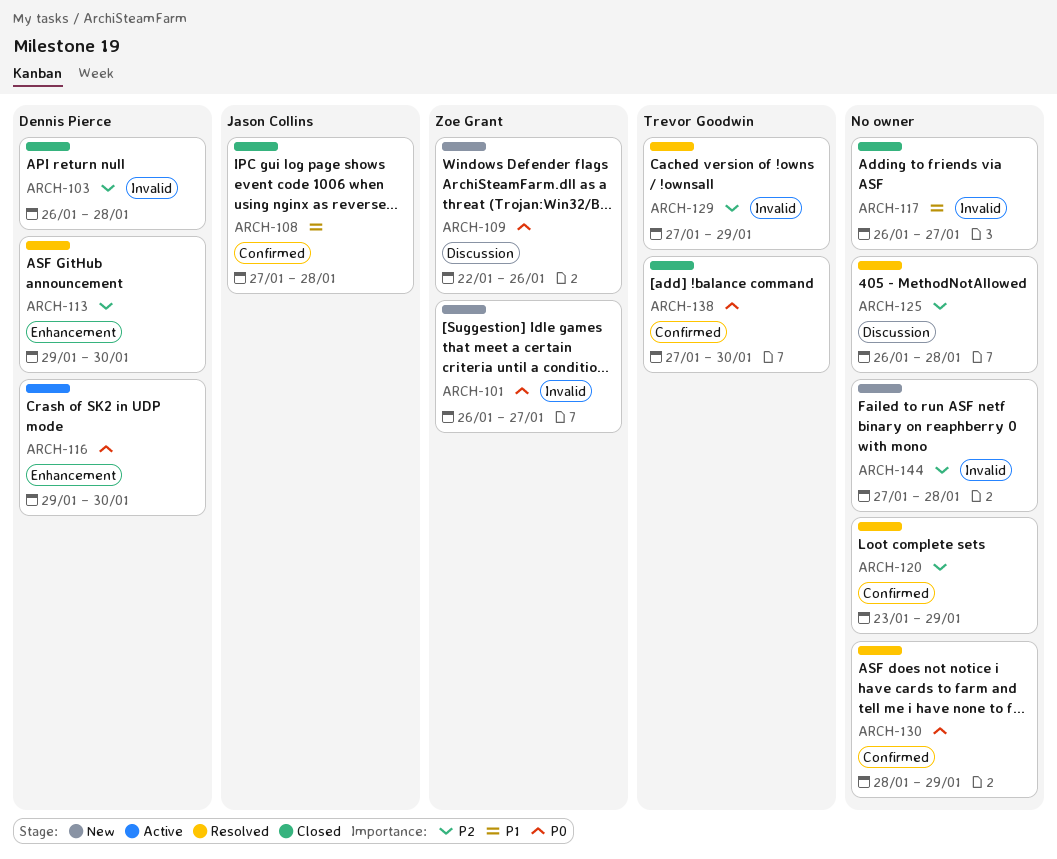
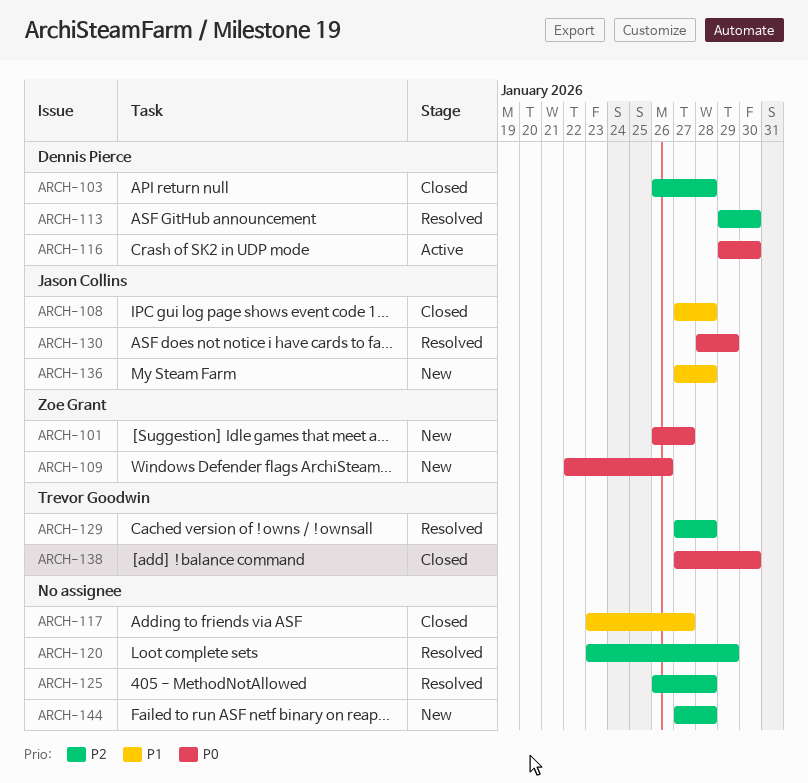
ARCH-117, start: Jan 26 -> Jan 23
ARCH-129, due: Jan 29 -> Jan 28
ARCH-130, owner: none -> Jason Collins
ARCH-136: none -> present

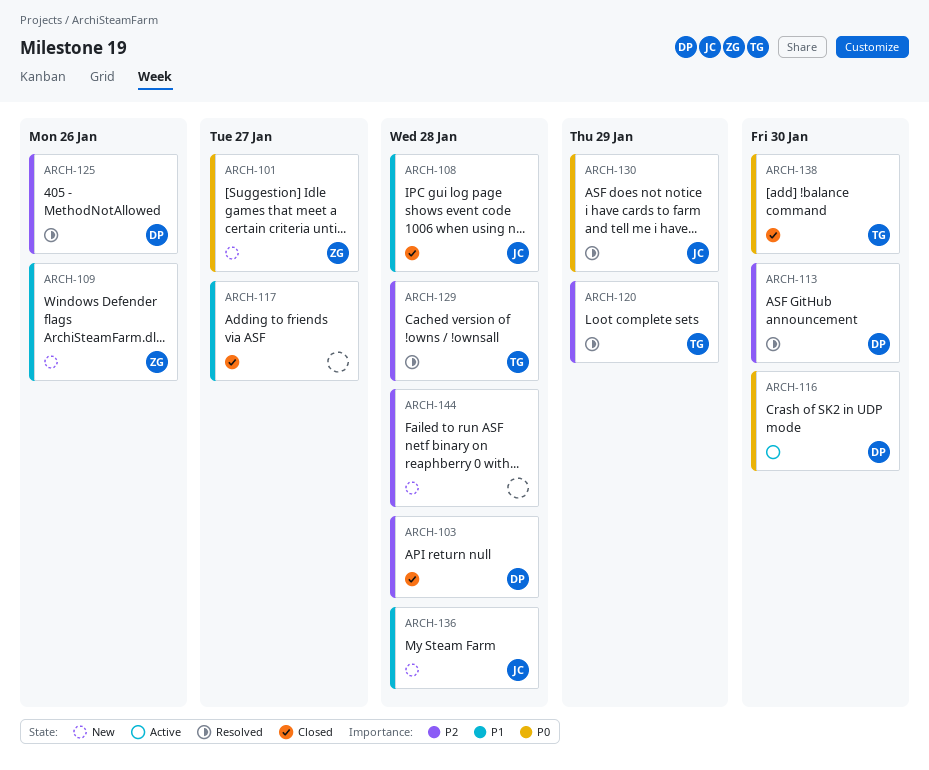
ARCH-109, priority: P0 -> P1
ARCH-120, owner: none -> Trevor Goodwin
ARCH-125, owner: none -> Dennis Pierce
ARCH-125, due: Jan 28 -> Jan 26

